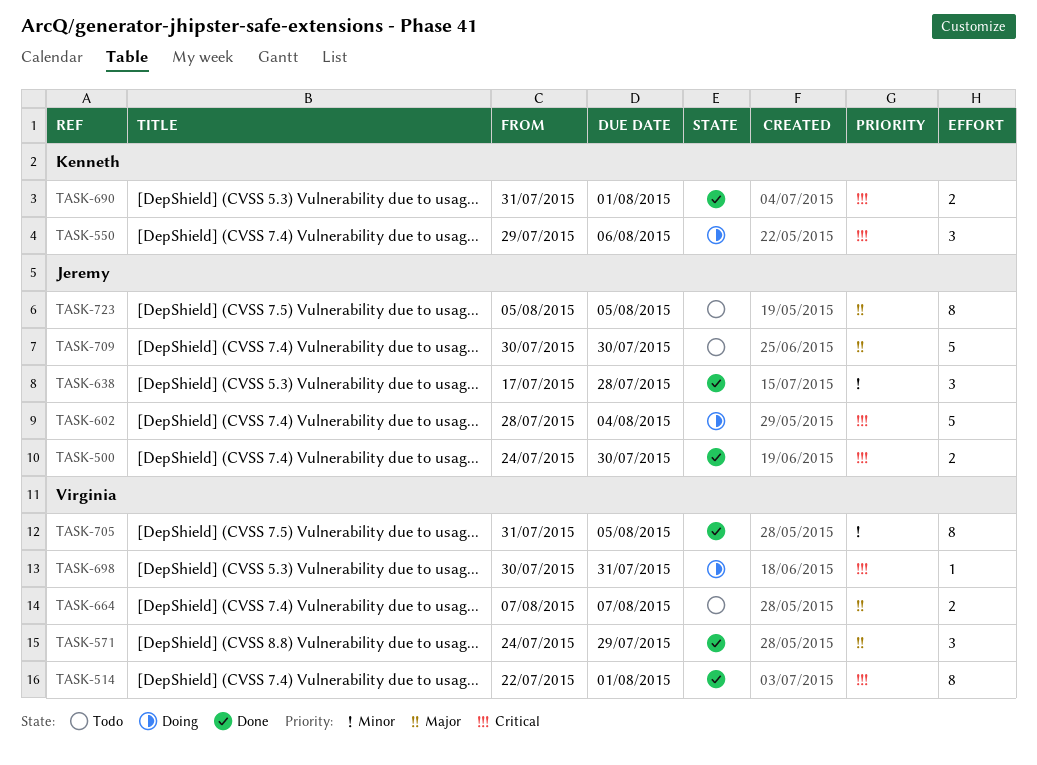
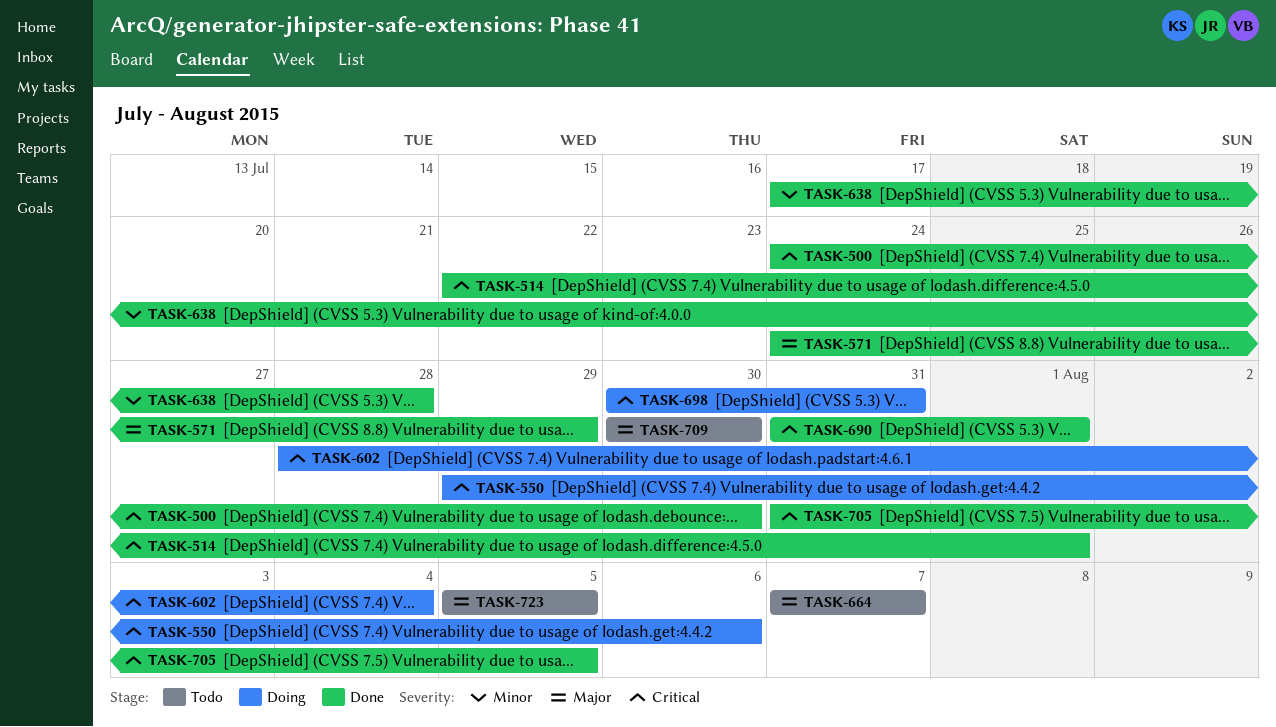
TASK-705, priority: Minor -> Critical

